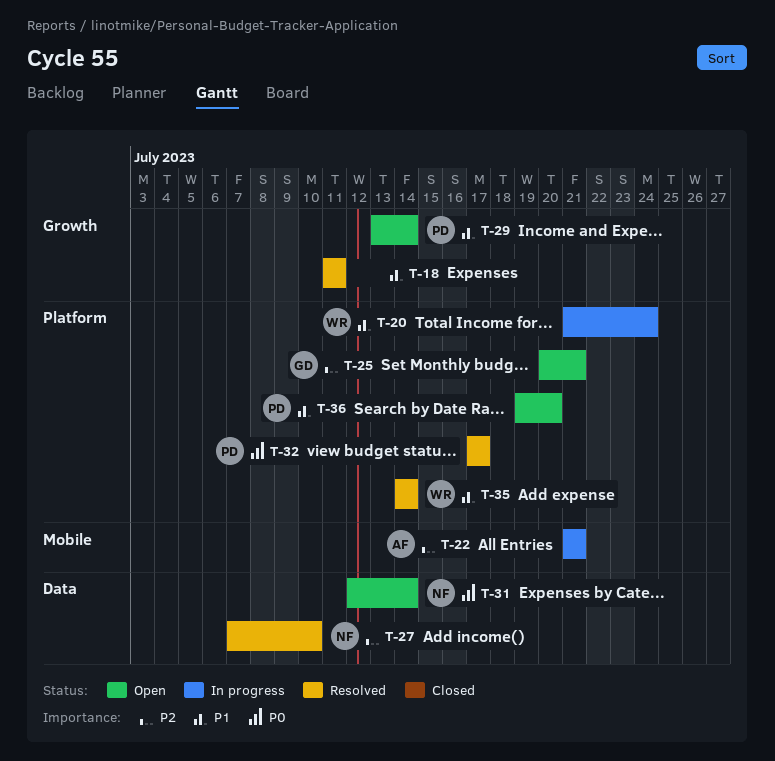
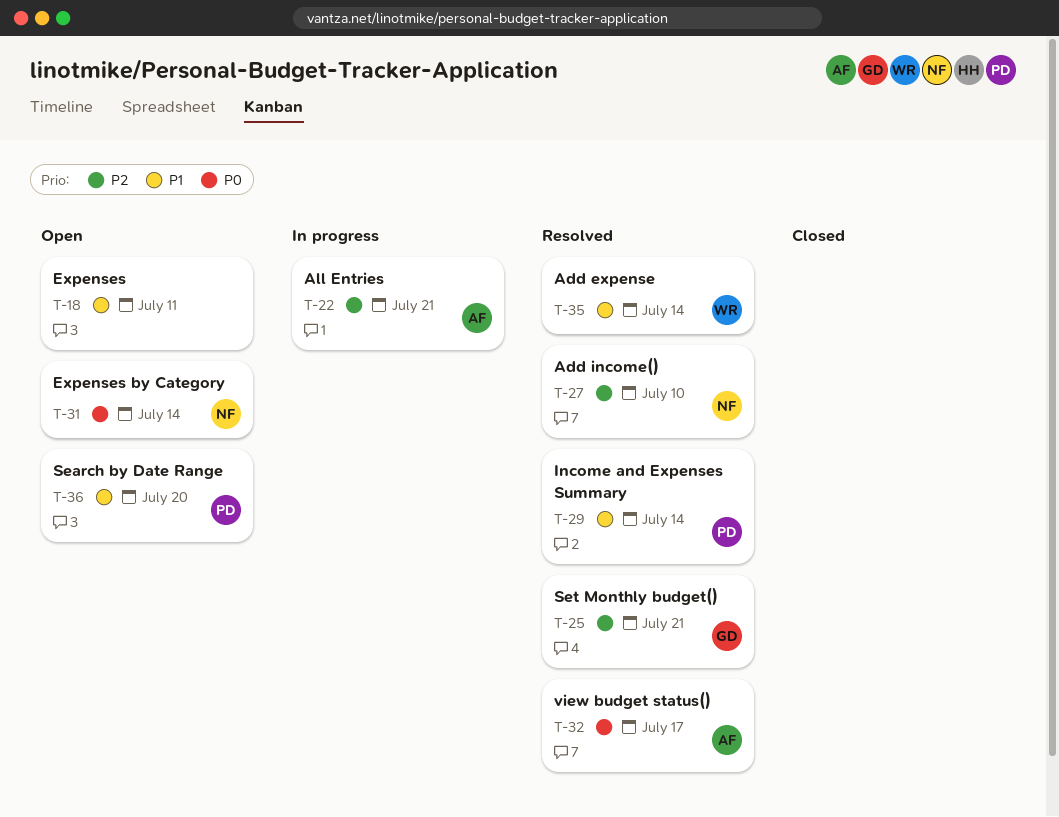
T-18, status: Resolved -> Open
T-20: present -> none
T-25, status: Open -> Resolved
T-29, status: Open -> Resolved
T-32, owner: PD -> AF

